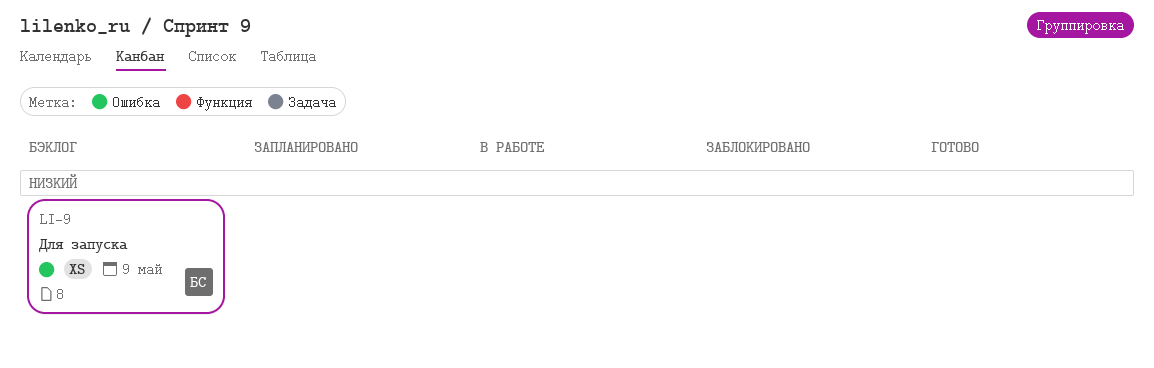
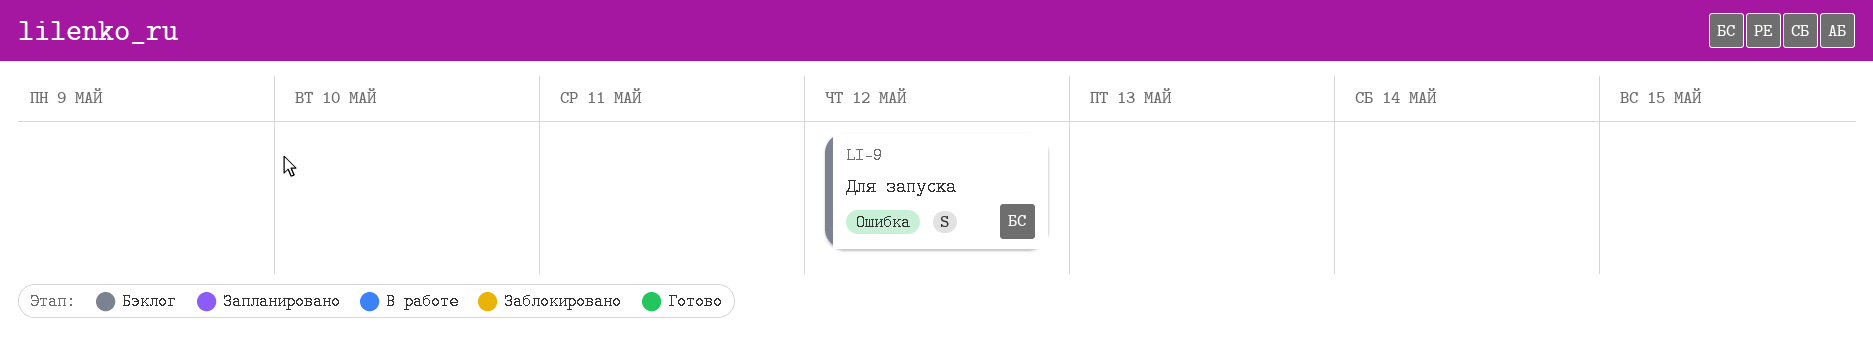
LI-9, estimate: XS -> S
LI-9, due: May 9 -> May 12

